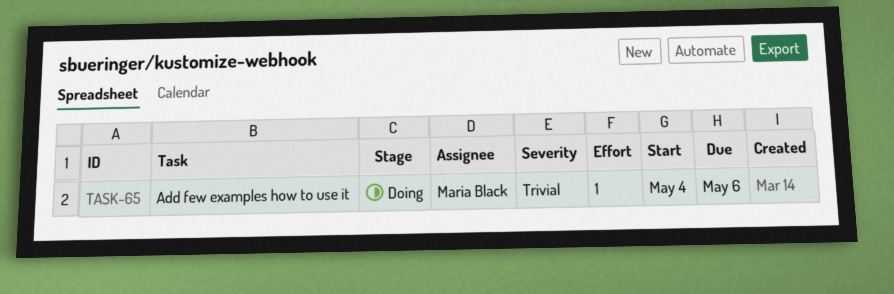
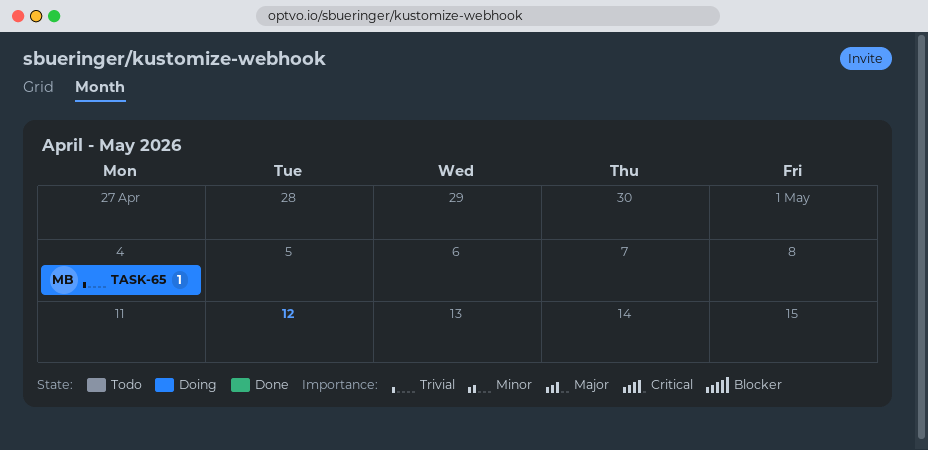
TASK-65, due: May 6 -> May 4

